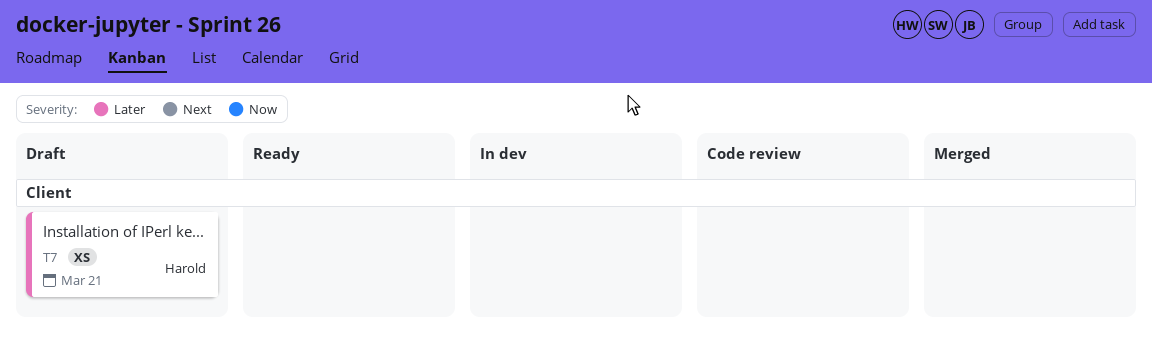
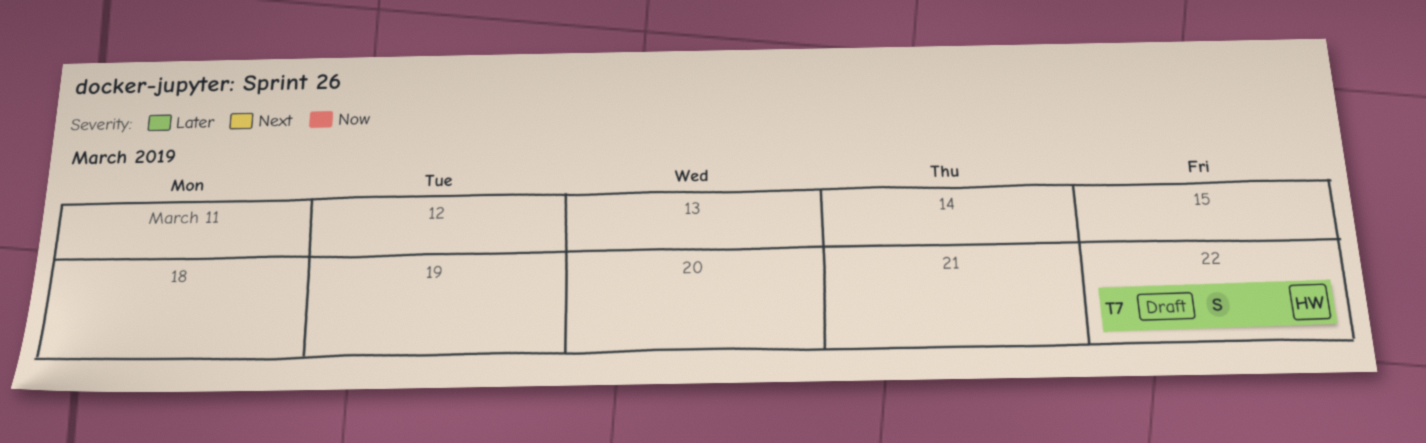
T7, estimate: XS -> S
T7, due: Mar 21 -> Mar 22

